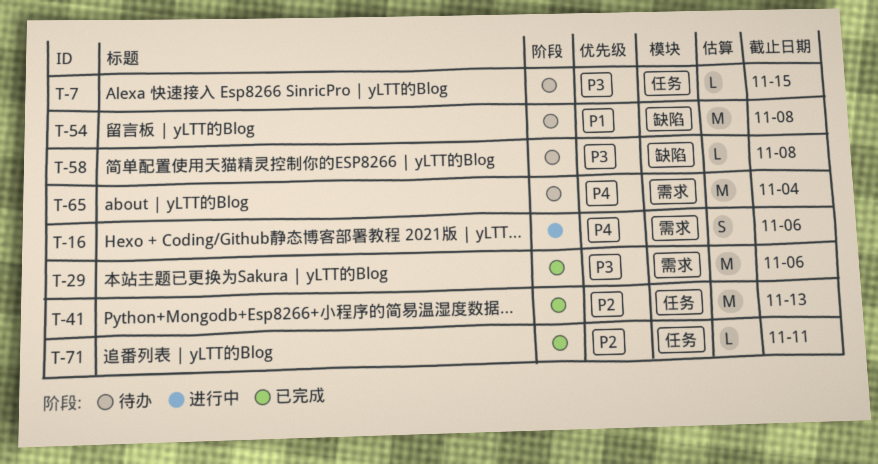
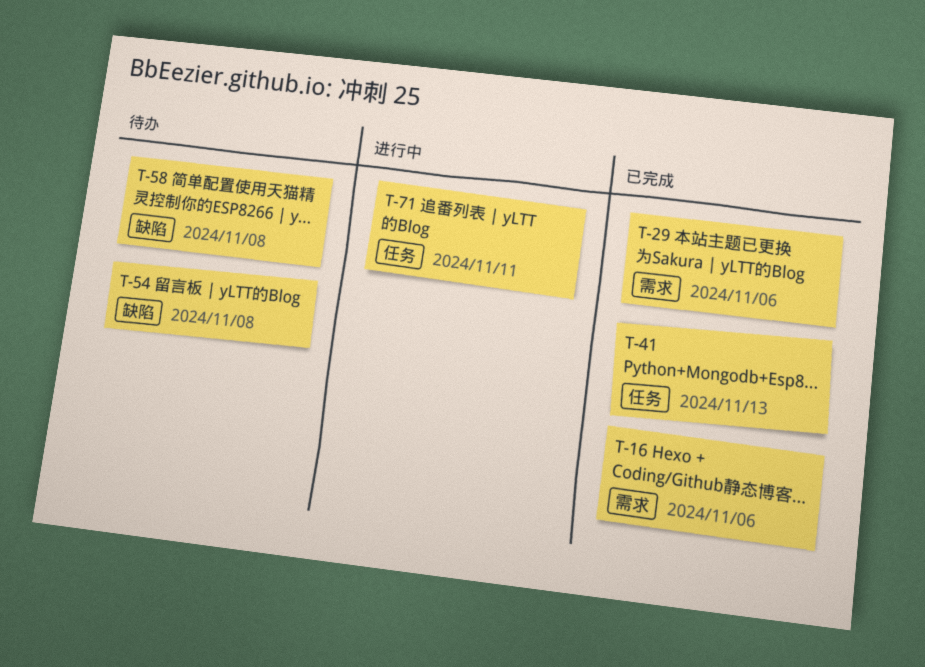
T-7: present -> none
T-16, status: 进行中 -> 已完成
T-65: present -> none
T-71, status: 已完成 -> 进行中

